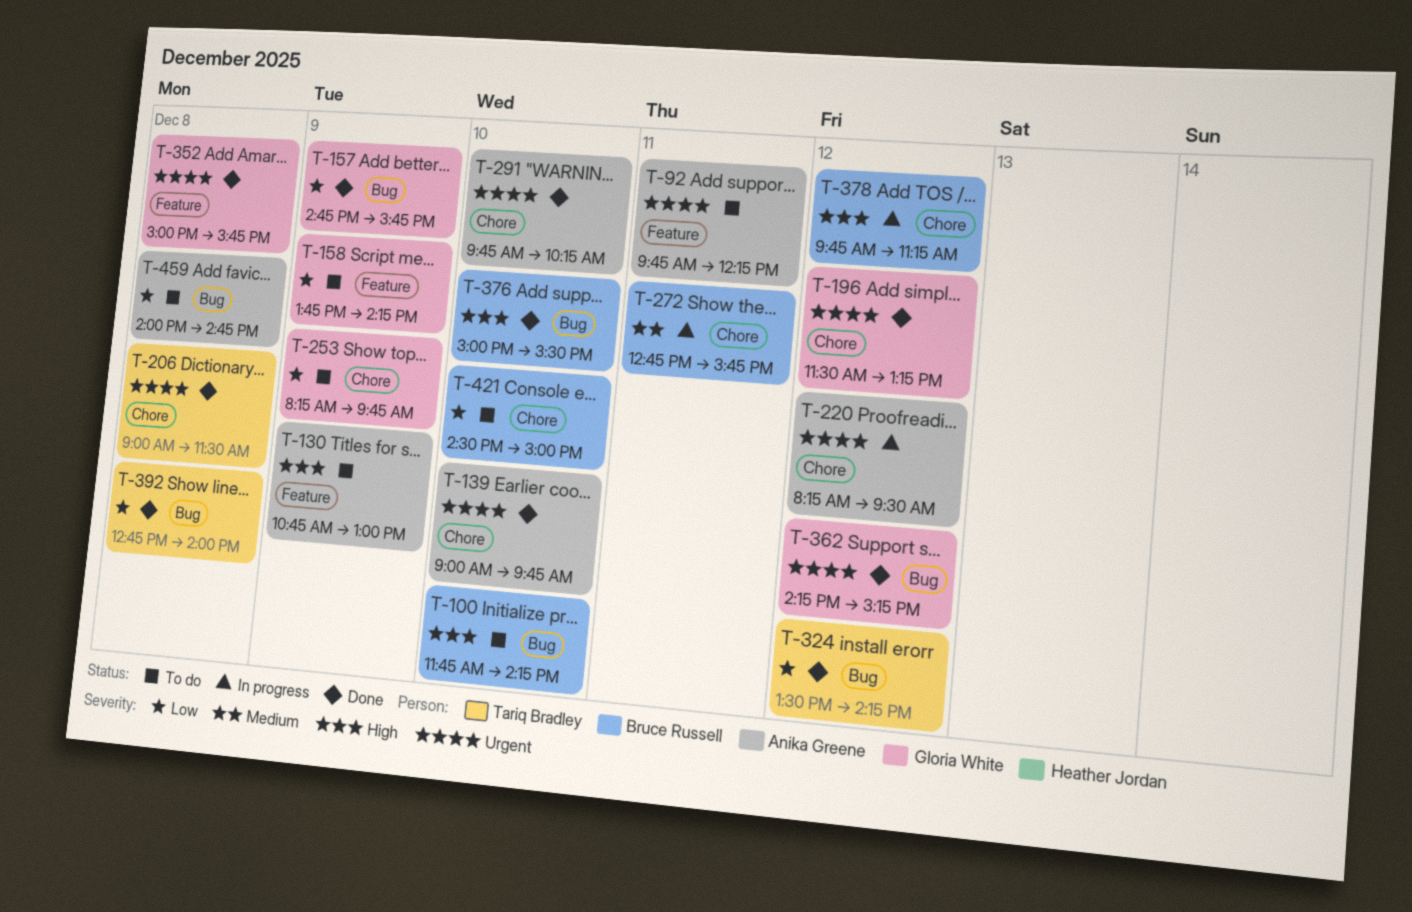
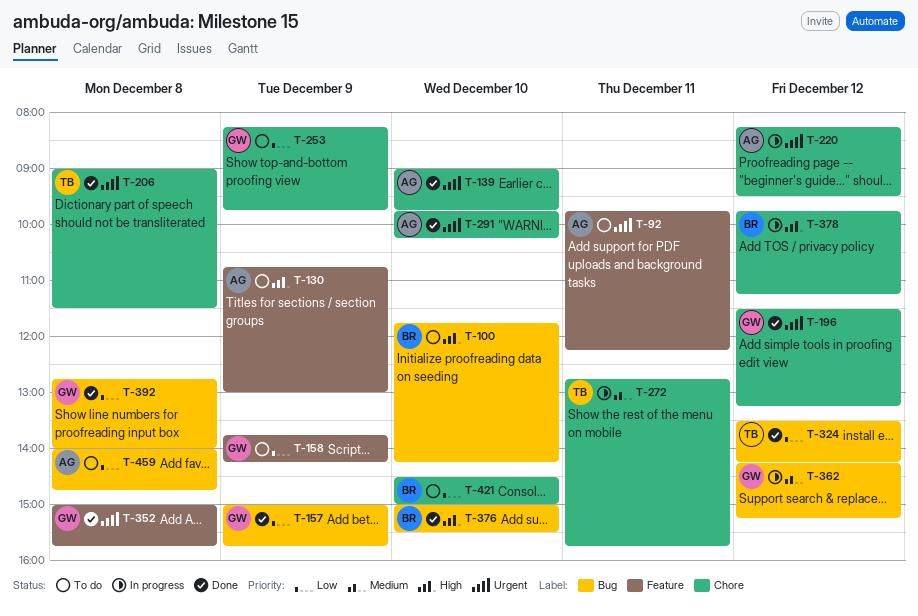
T-157, begins: 14:45 -> 15:00
T-272, owner: Bruce Russell -> Tariq Bradley
T-362, status: Done -> In progress
T-362, priority: Urgent -> Medium
T-392, owner: Tariq Bradley -> Gloria White

